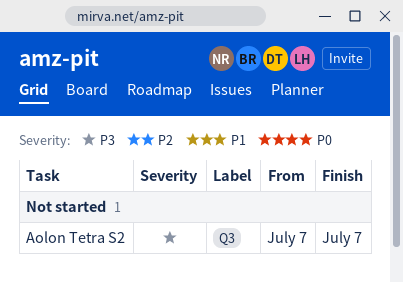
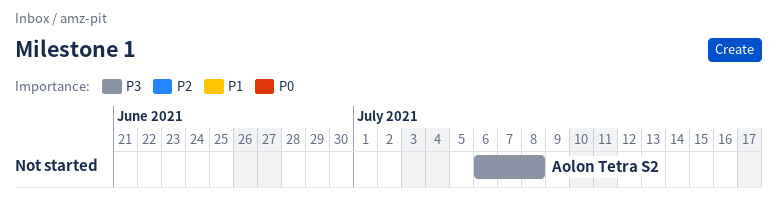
Aolon Tetra S2, start: Jul 7 -> Jul 6
Aolon Tetra S2, due: Jul 7 -> Jul 8

